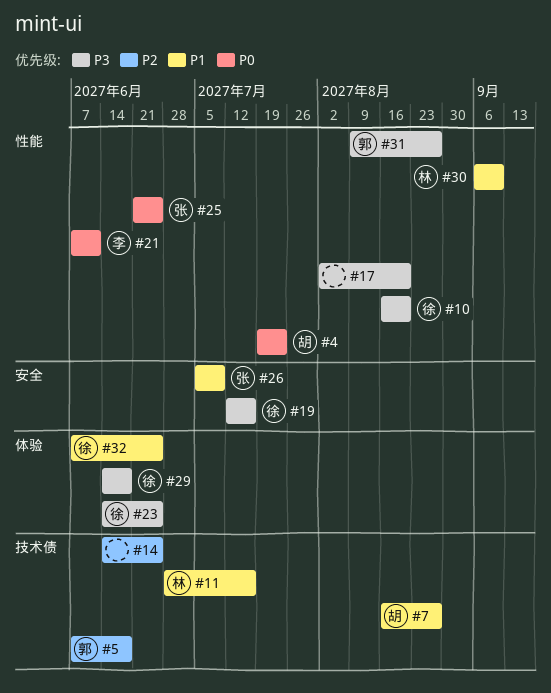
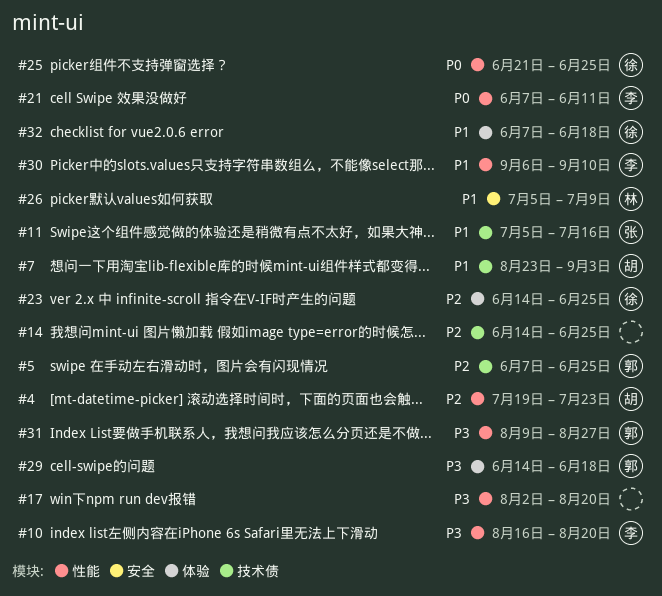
#4, priority: P0 -> P2
#5, due: Jun 18 -> Jun 25
#7, start: Aug 16 -> Aug 23
#7, due: Aug 27 -> Sep 3
#10, owner: 徐 -> 李
#11, owner: 林 -> 张
#11, start: Jun 28 -> Jul 5
#19: present -> none
#23, priority: P3 -> P2
#25, owner: 张 -> 徐
#26, owner: 张 -> 林
#29, owner: 徐 -> 郭
#30, owner: 林 -> 李
#32, due: Jun 25 -> Jun 18

